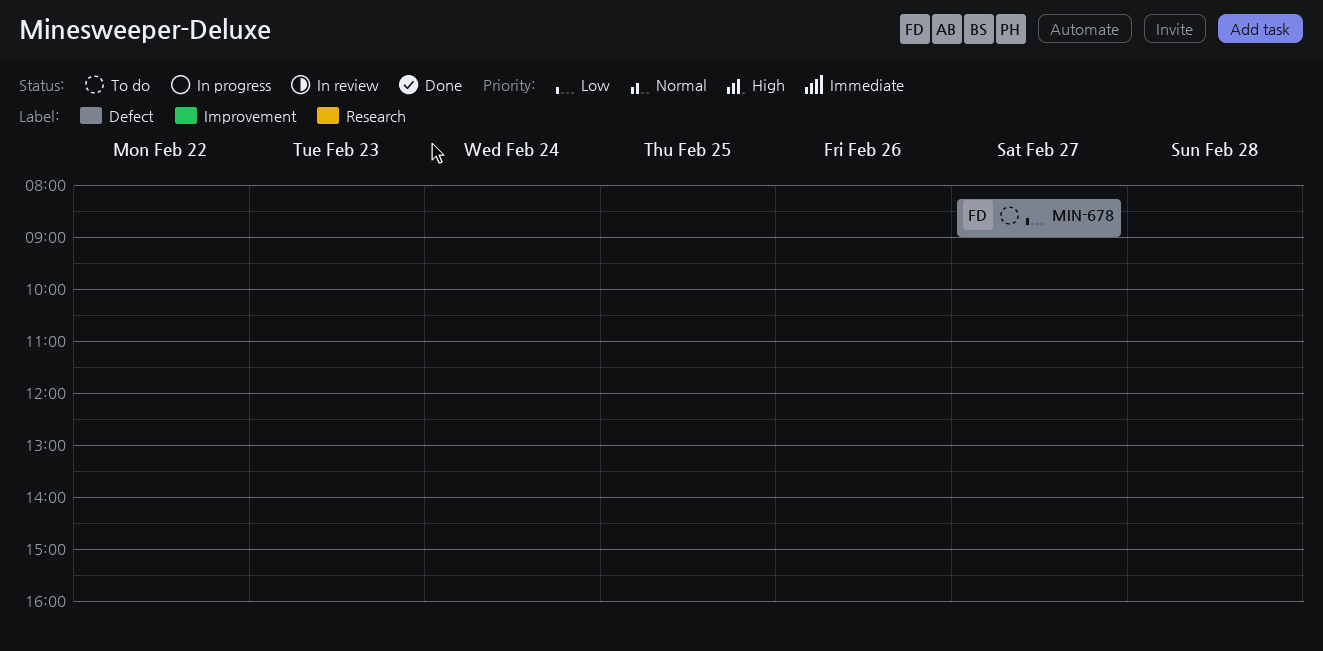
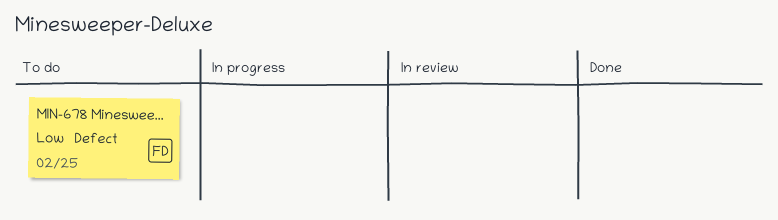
MIN-678, day: Feb 27 -> Feb 25

